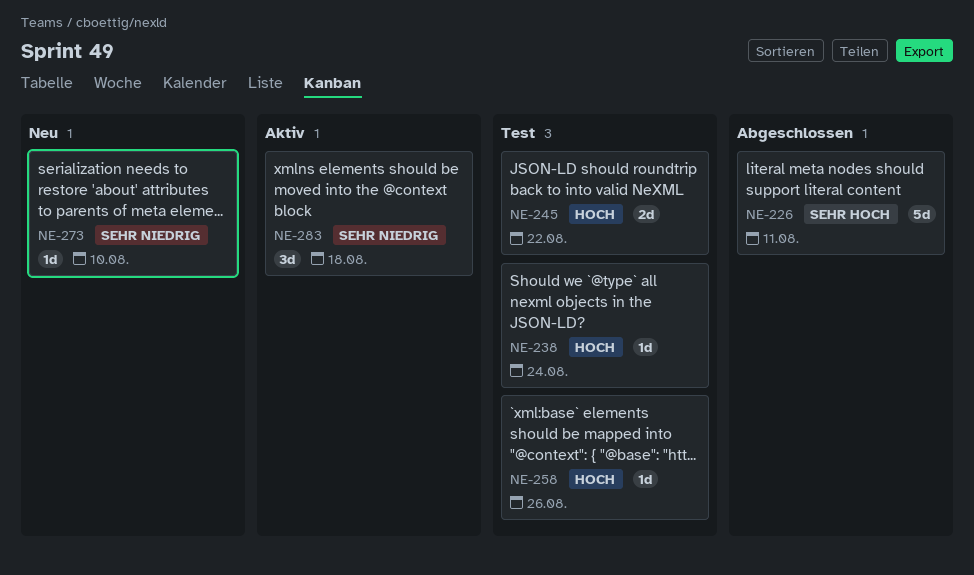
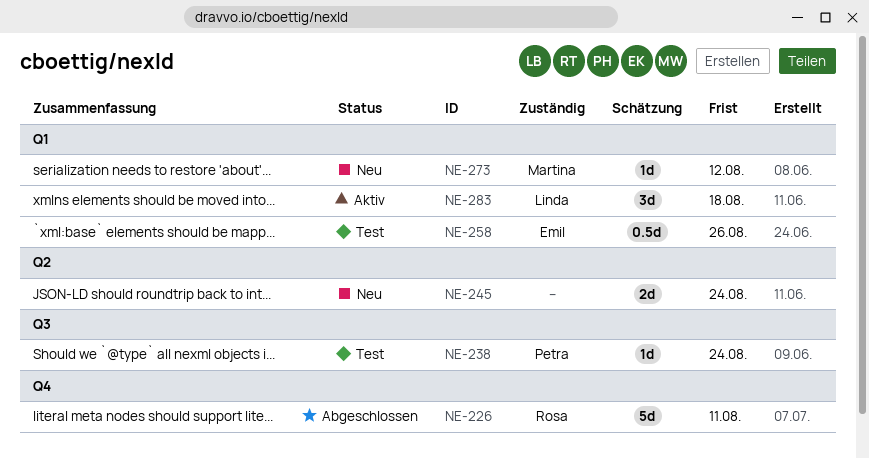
NE-245, status: Test -> Neu
NE-245, due: Aug 22 -> Aug 24
NE-258, estimate: 1d -> 0.5d
NE-273, due: Aug 10 -> Aug 12

